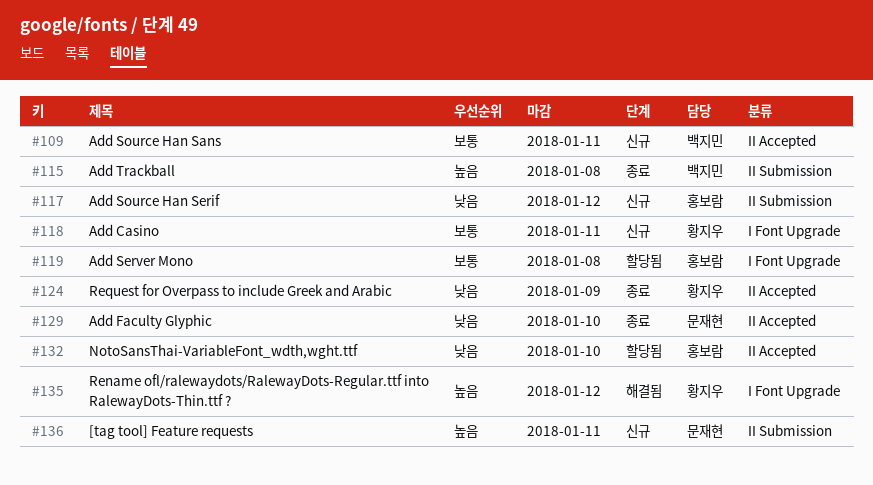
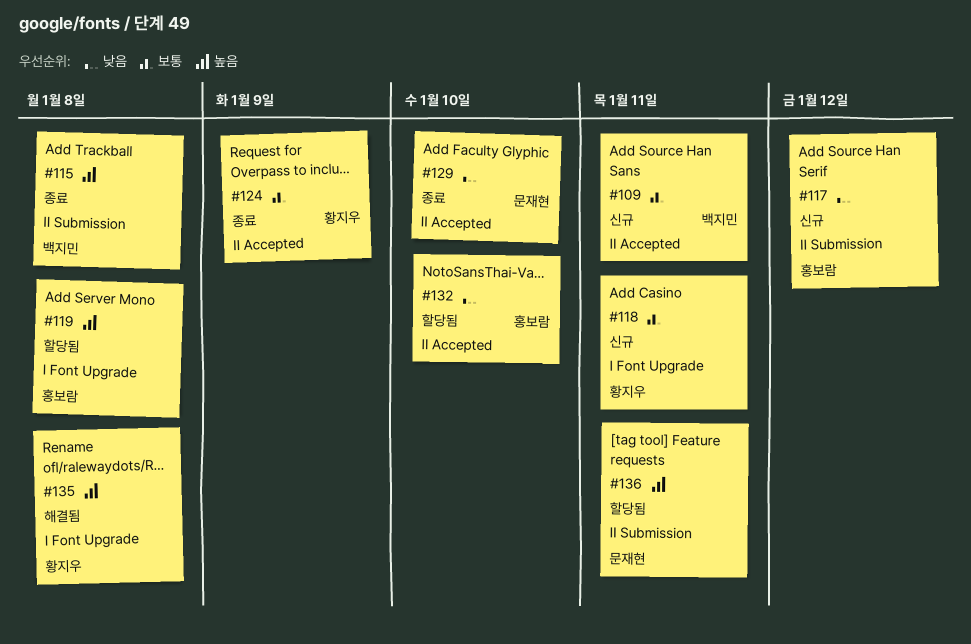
#119, priority: 보통 -> 높음
#124, priority: 낮음 -> 보통
#135, due: Jan 12 -> Jan 8
#136, status: 신규 -> 할당됨

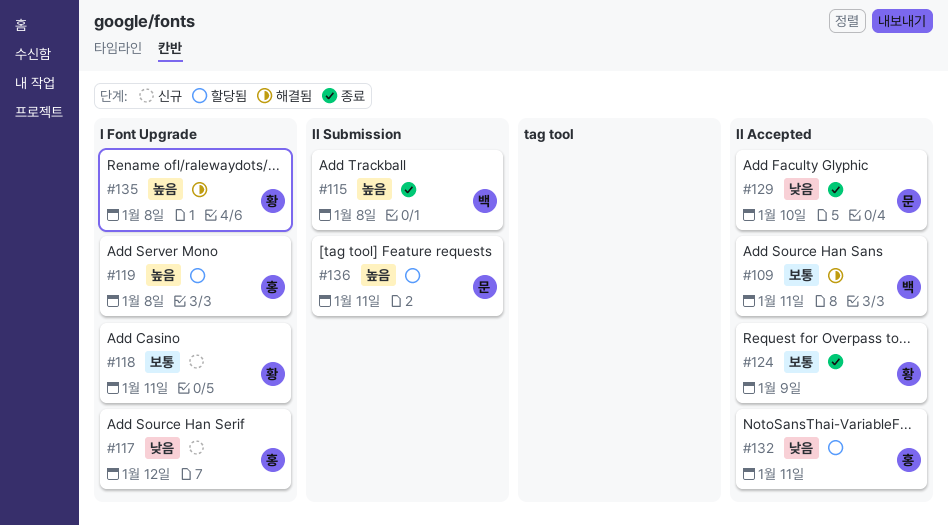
#109, status: 신규 -> 해결됨
#117, label: II Submission -> I Font Upgrade
#132, due: Jan 10 -> Jan 11

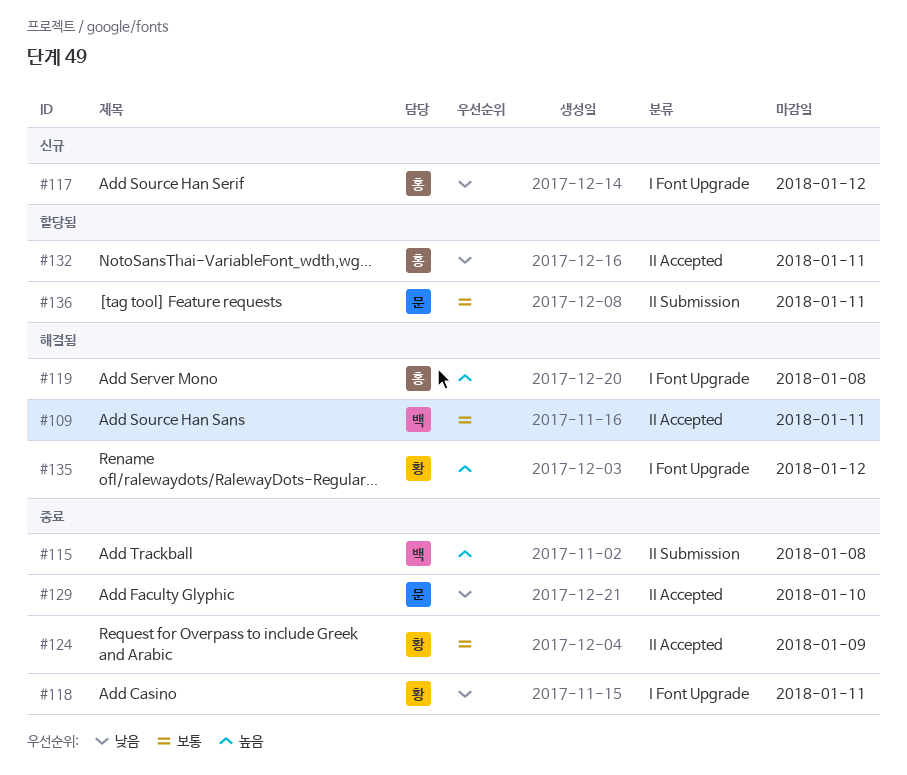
#118, status: 신규 -> 종료
#118, priority: 보통 -> 낮음
#119, status: 할당됨 -> 해결됨
#135, due: Jan 8 -> Jan 12
#136, priority: 높음 -> 보통

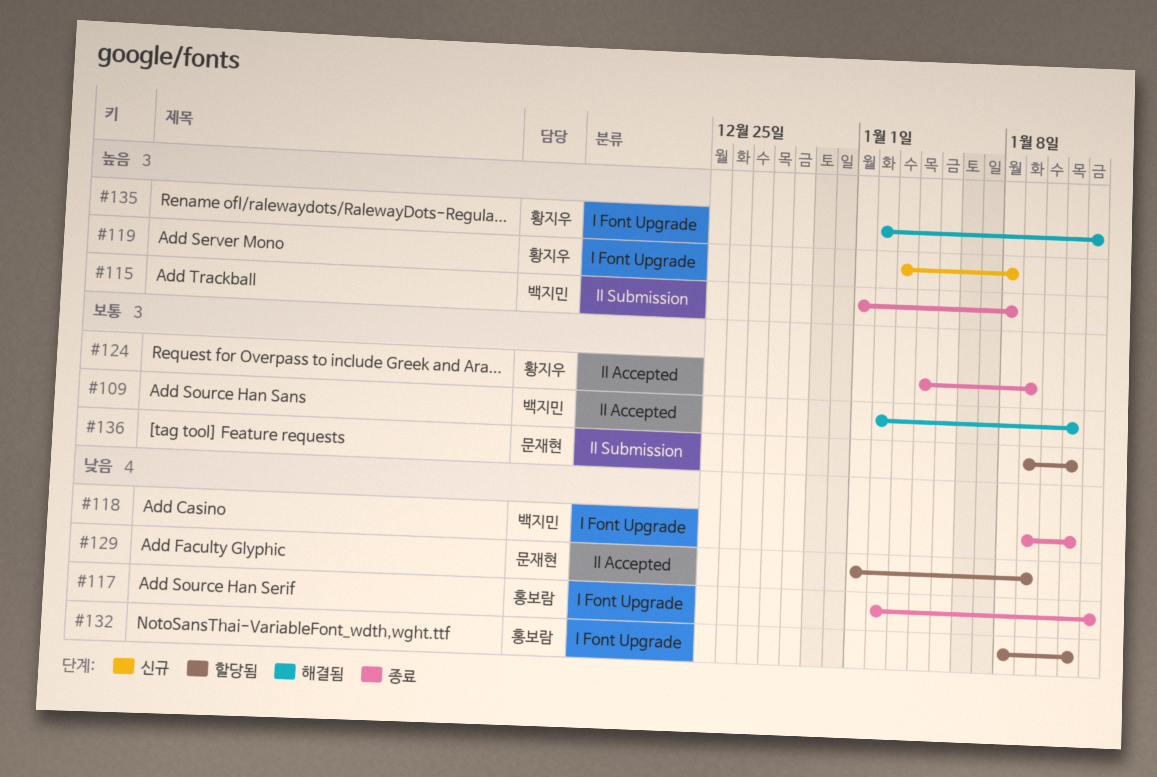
#117, status: 신규 -> 종료
#118, owner: 황지우 -> 백지민
#119, status: 해결됨 -> 신규
#119, owner: 홍보람 -> 황지우
#129, status: 종료 -> 할당됨
#129, due: Jan 10 -> Jan 9
#132, label: II Accepted -> I Font Upgrade

